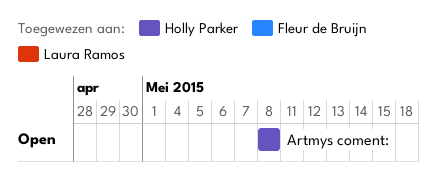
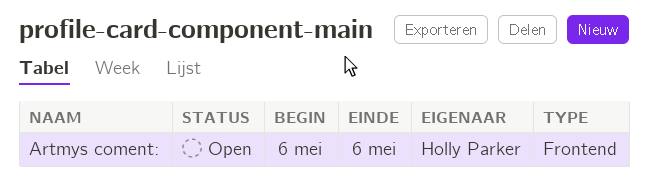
Artmys coment:, start: May 8 -> May 6
Artmys coment:, due: May 8 -> May 6

